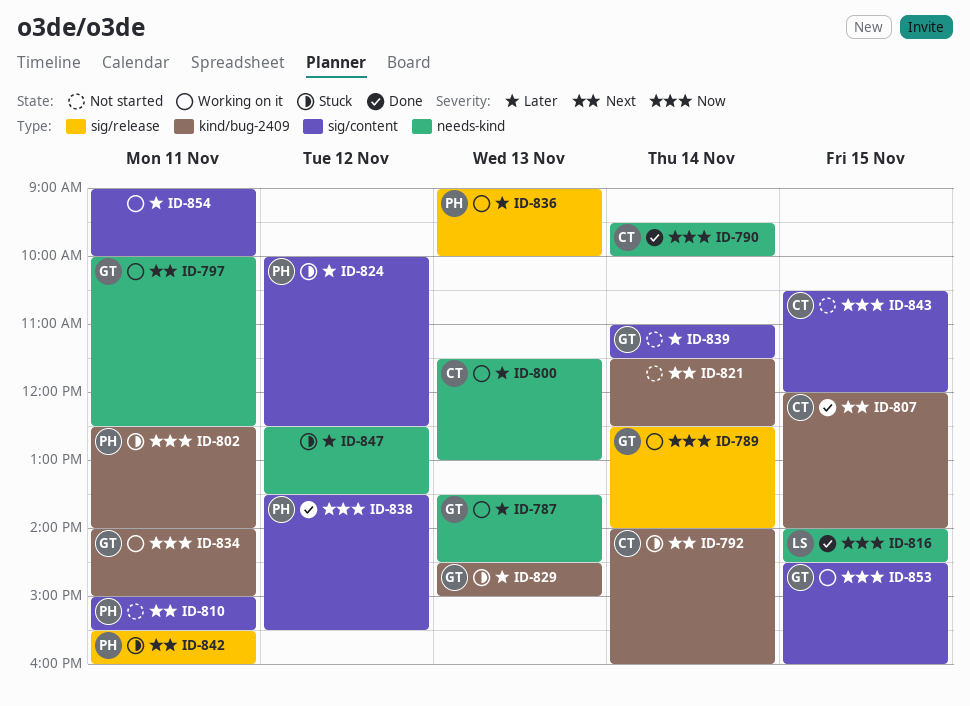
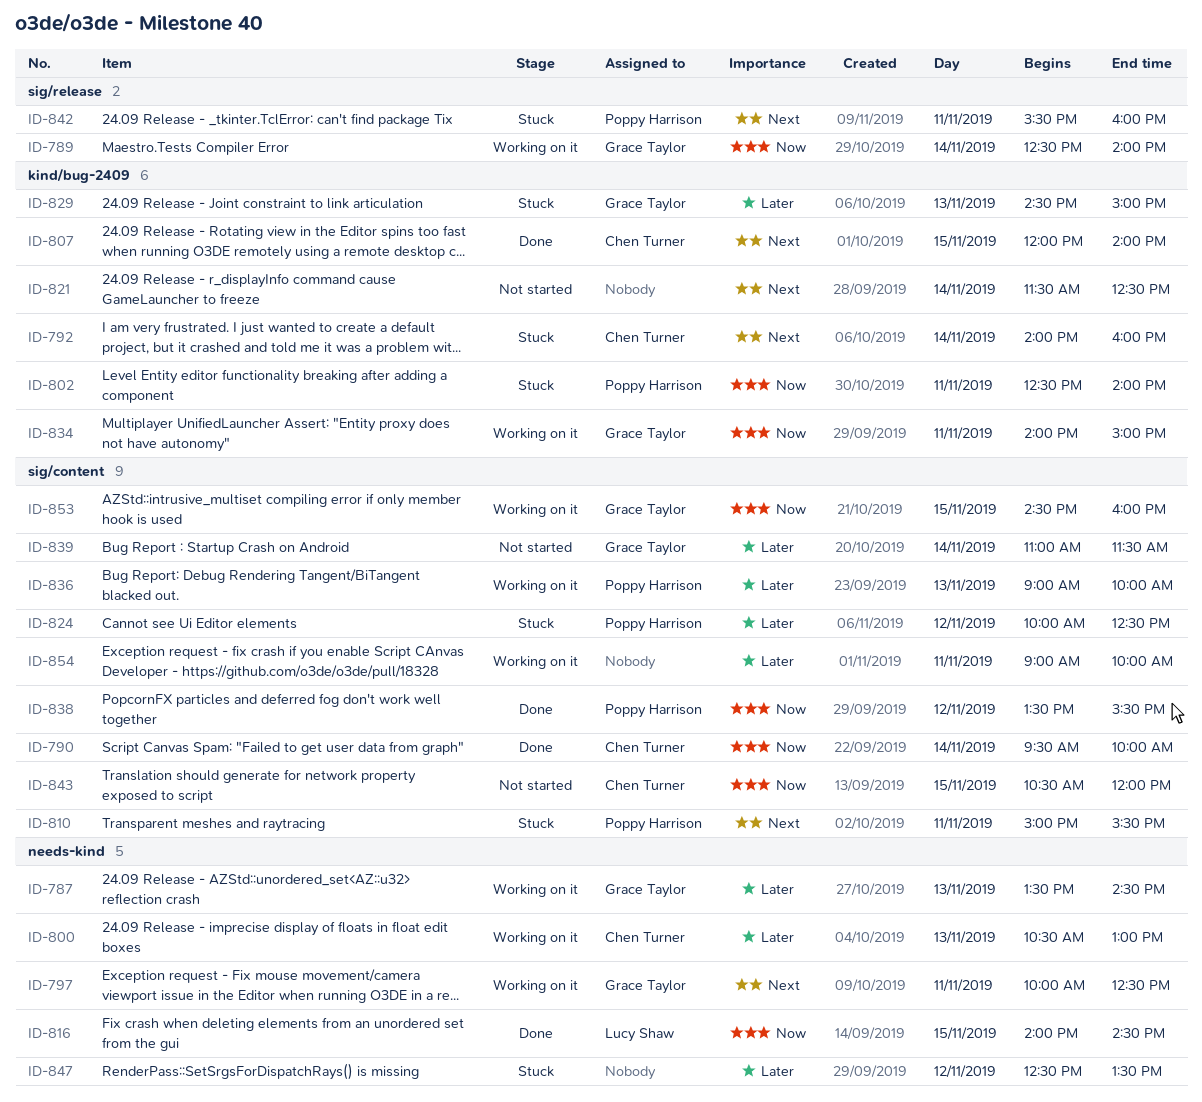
ID-790, label: needs-kind -> sig/content
ID-800, begins: 11:30 -> 10:30
ID-810, status: Not started -> Stuck
ID-836, label: sig/release -> sig/content

